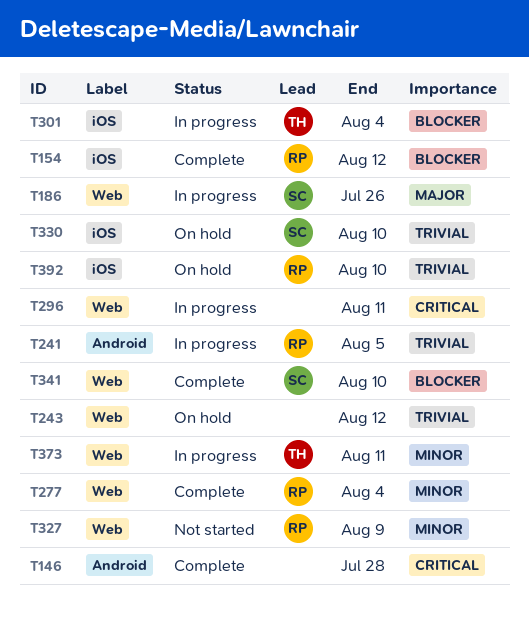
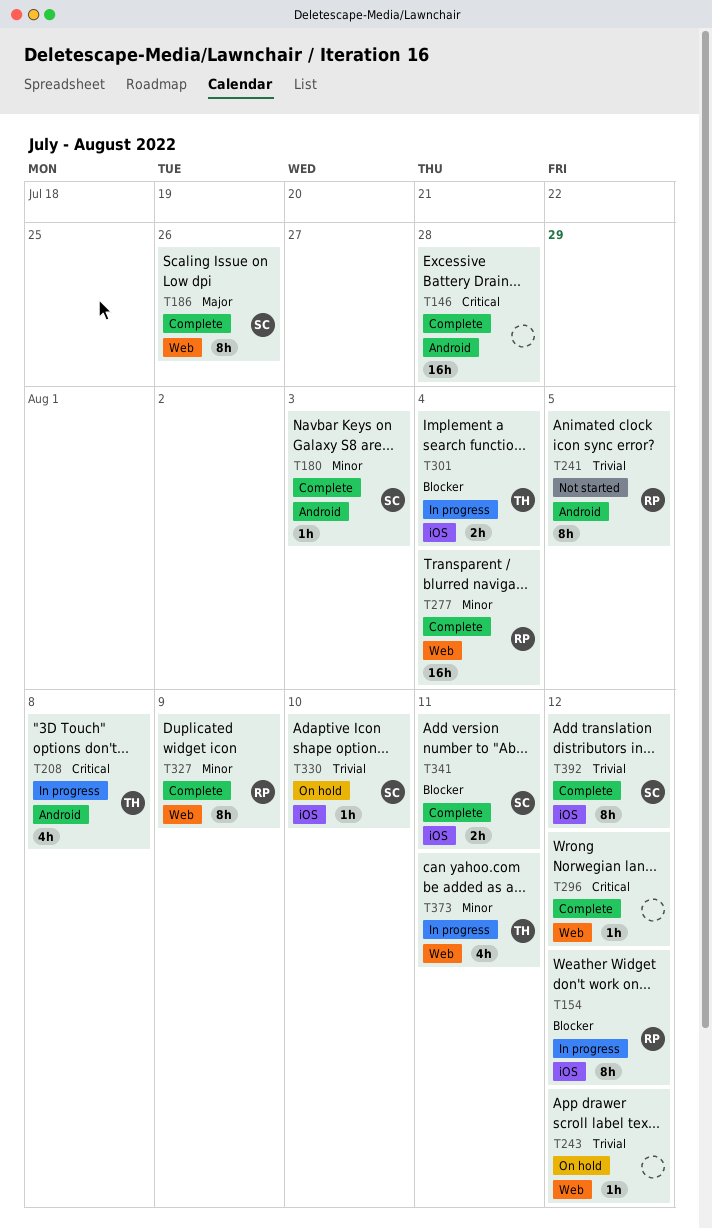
T154, status: Complete -> In progress
T180: none -> present
T186, status: In progress -> Complete
T208: none -> present
T241, status: In progress -> Not started
T296, status: In progress -> Complete
T296, due: Aug 11 -> Aug 12
T327, status: Not started -> Complete
T341, label: Web -> iOS
T341, due: Aug 10 -> Aug 11
T392, status: On hold -> Complete
T392, owner: RP -> SC
T392, due: Aug 10 -> Aug 12

